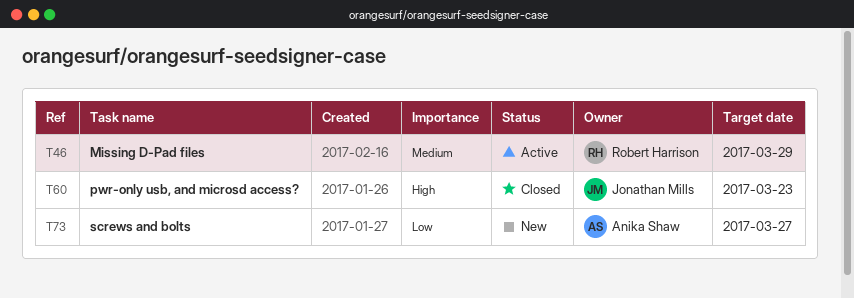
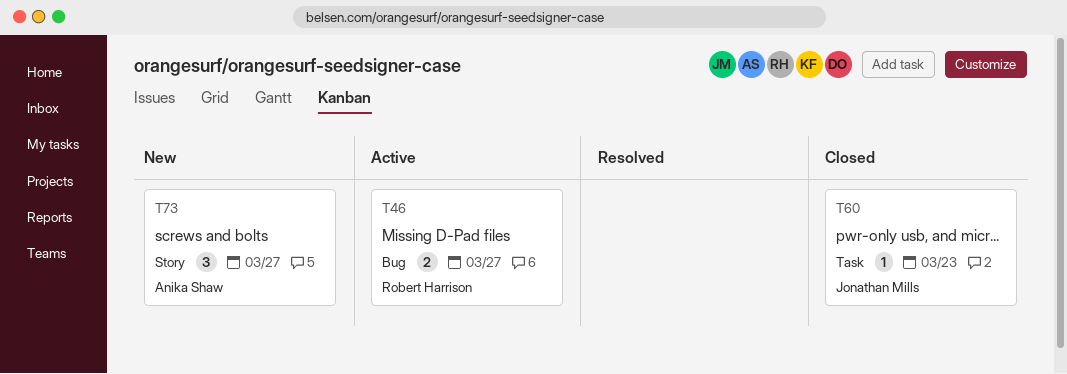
T46, due: Mar 29 -> Mar 27

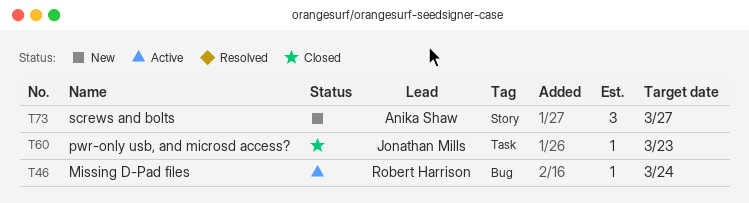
T46, estimate: 2 -> 1
T46, due: Mar 27 -> Mar 24

